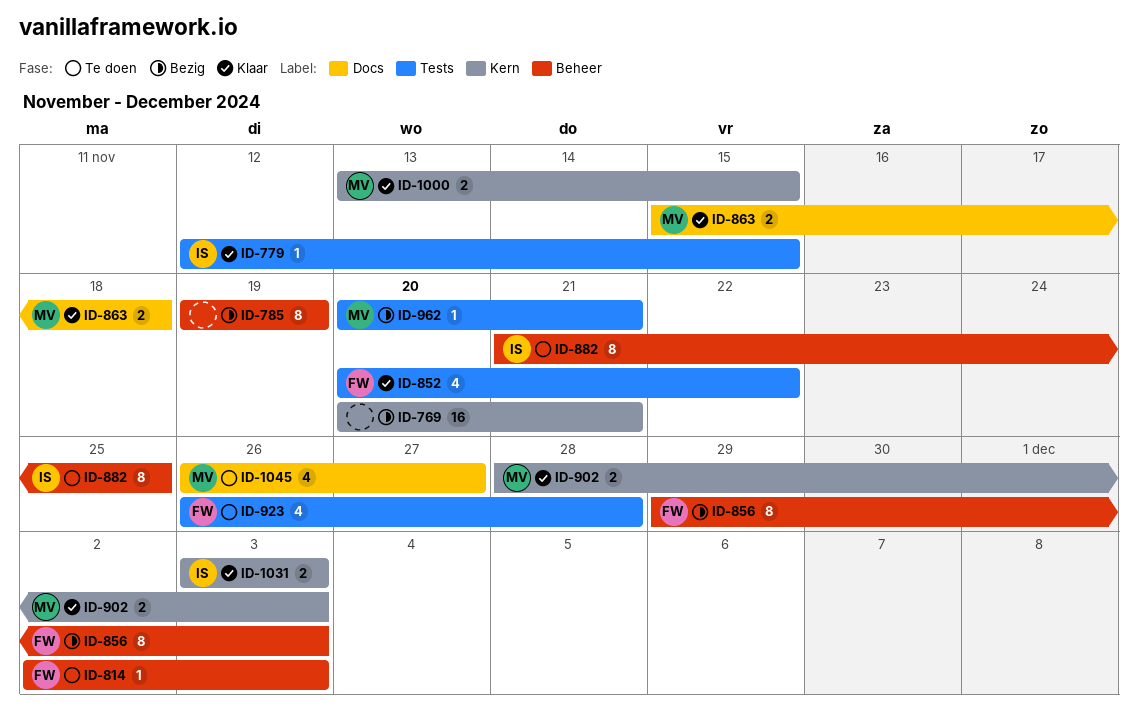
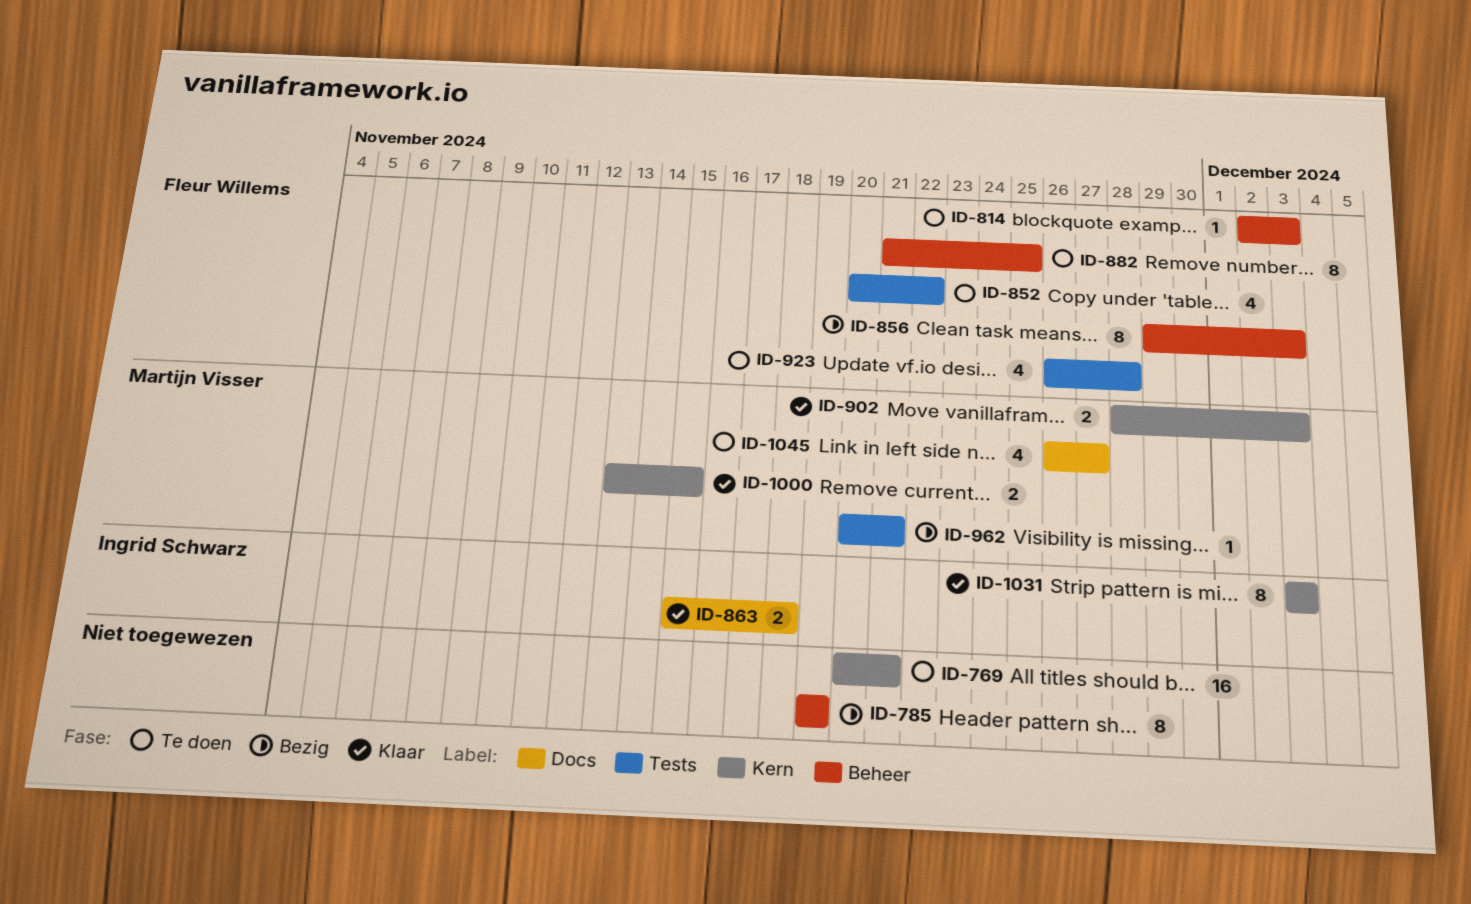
ID-769, status: Bezig -> Te doen
ID-779: present -> none
ID-852, status: Klaar -> Te doen
ID-863, owner: Martijn Visser -> Ingrid Schwarz
ID-882, owner: Ingrid Schwarz -> Fleur Willems
ID-1031, estimate: 2 -> 8

